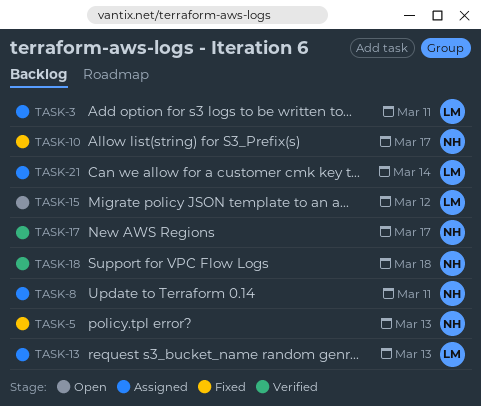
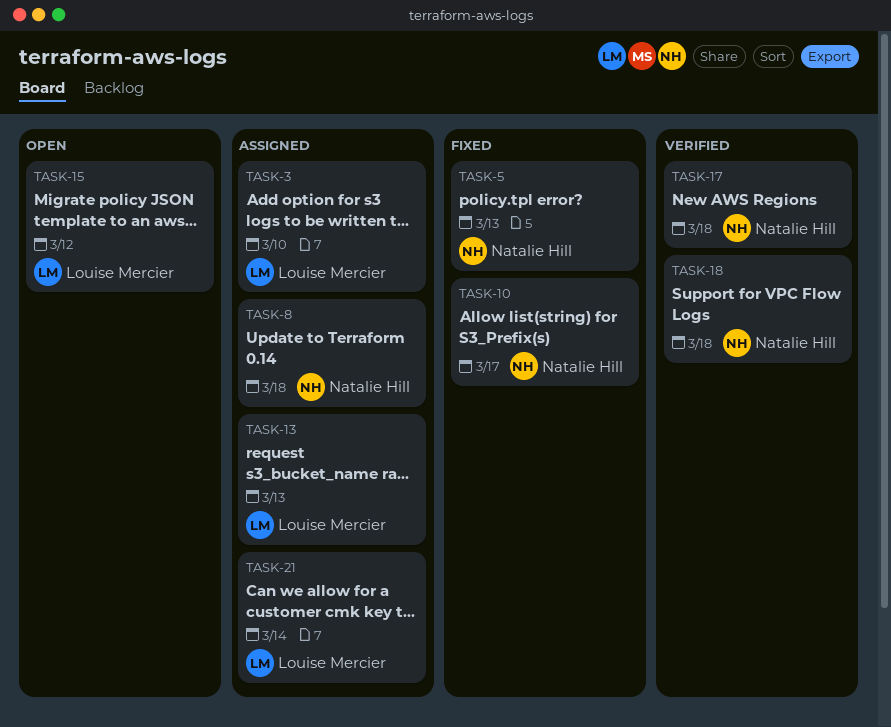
TASK-3, due: Mar 11 -> Mar 10
TASK-8, due: Mar 11 -> Mar 18
TASK-17, due: Mar 17 -> Mar 18

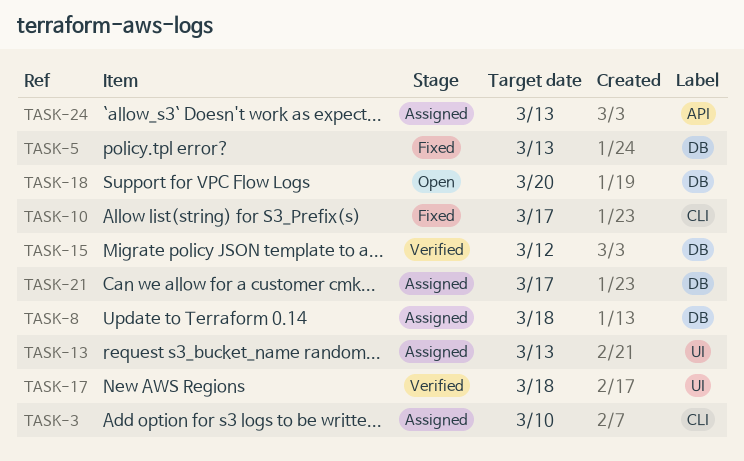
TASK-15, status: Open -> Verified
TASK-18, status: Verified -> Open
TASK-18, due: Mar 18 -> Mar 20
TASK-21, due: Mar 14 -> Mar 17
TASK-24: none -> present

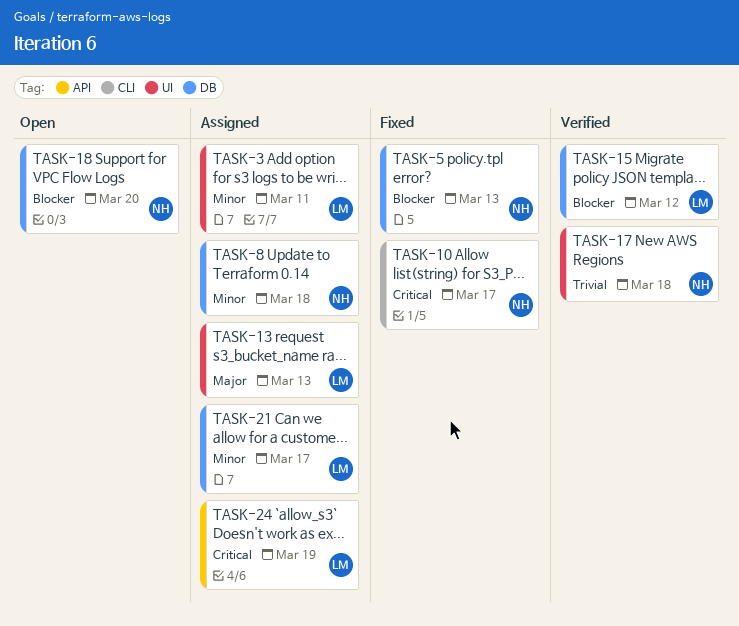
TASK-3, label: CLI -> UI
TASK-3, due: Mar 10 -> Mar 11
TASK-24, due: Mar 13 -> Mar 19

